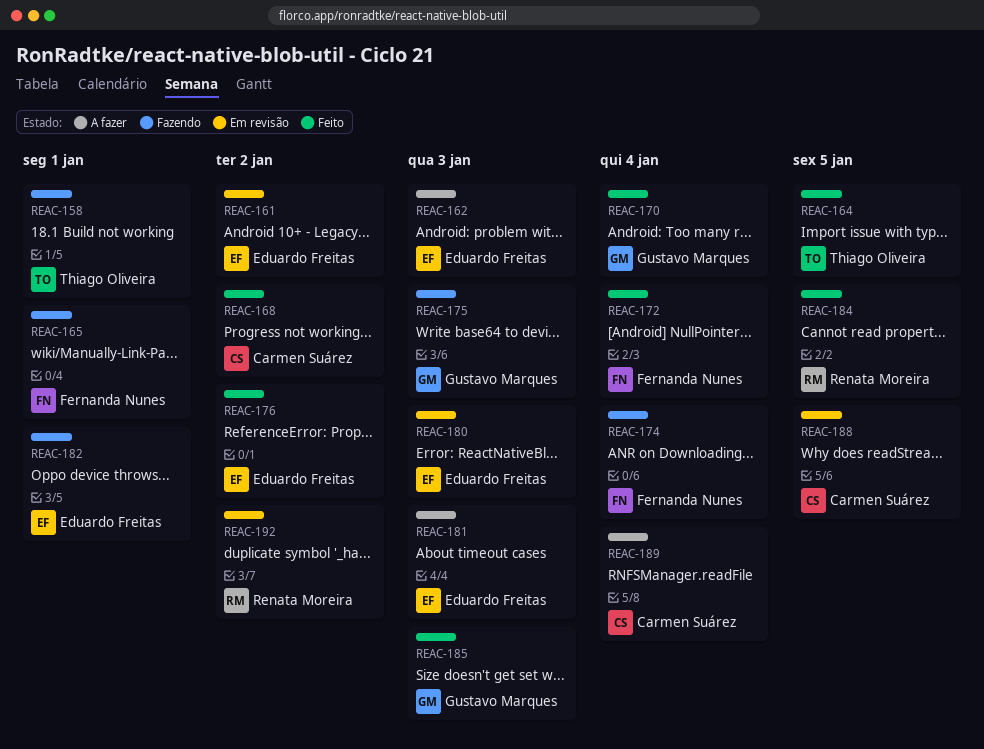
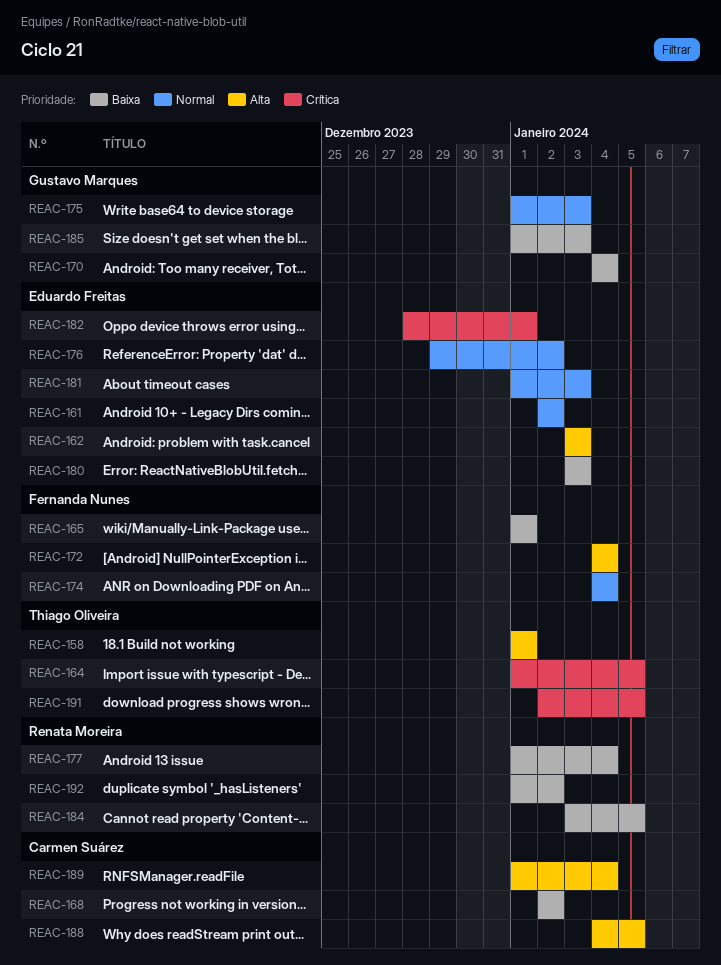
REAC-177: none -> present
REAC-191: none -> present

